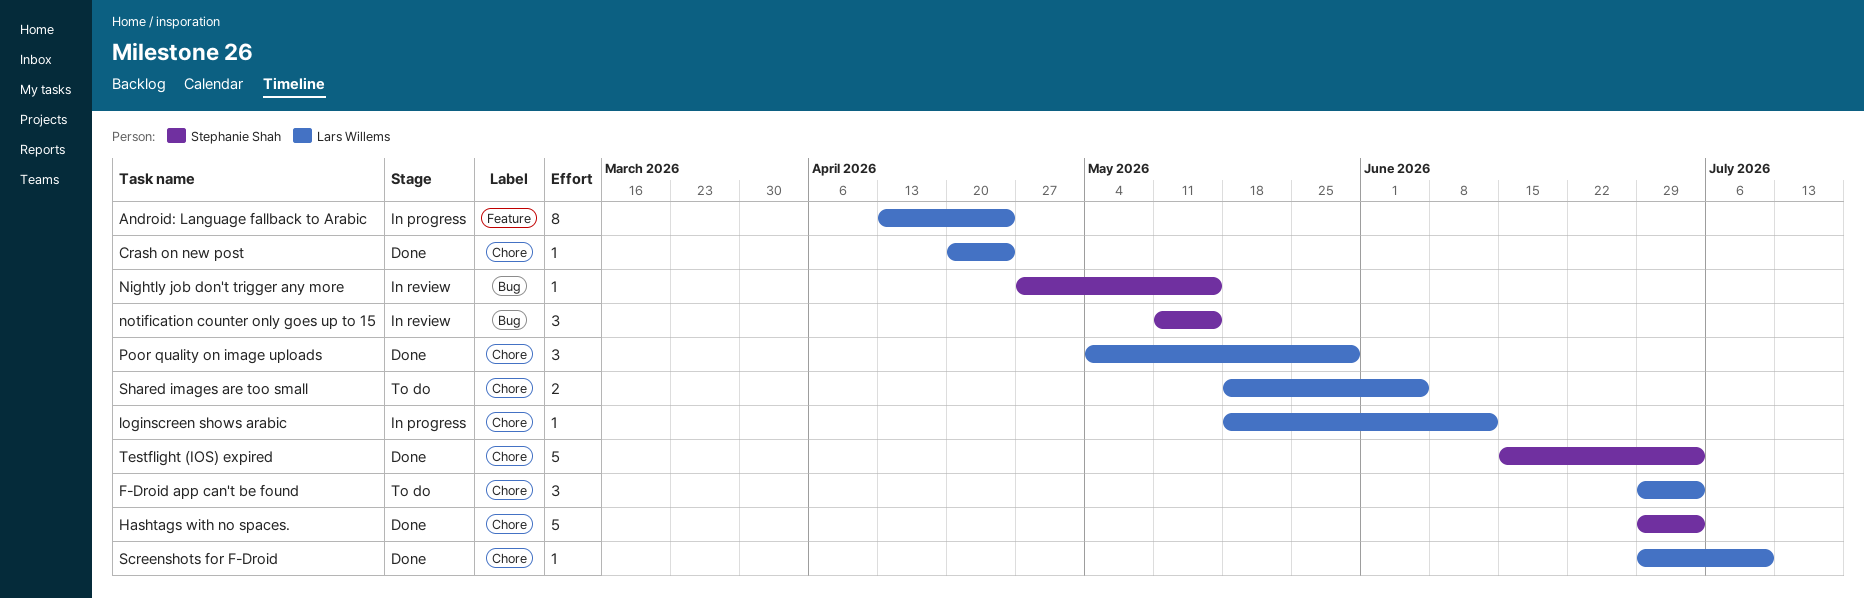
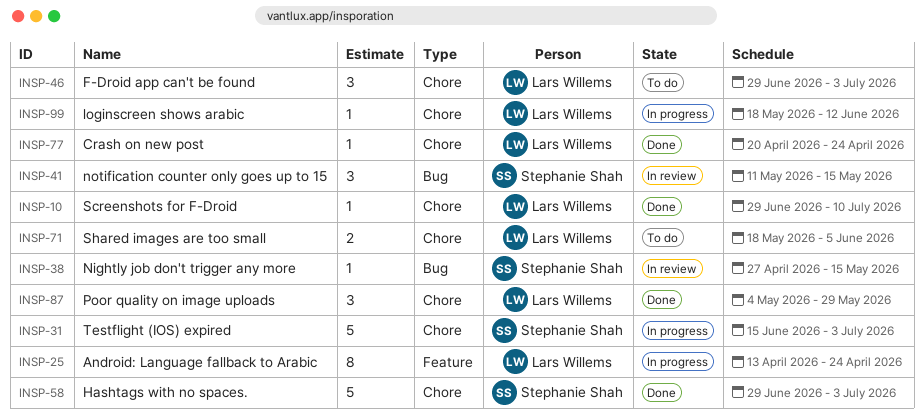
Testflight (IOS) expired, status: Done -> In progress

